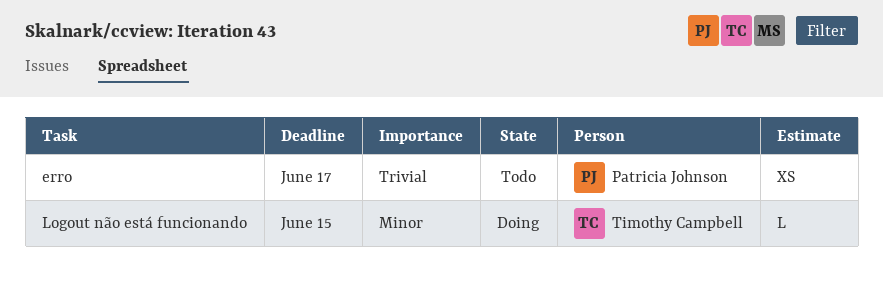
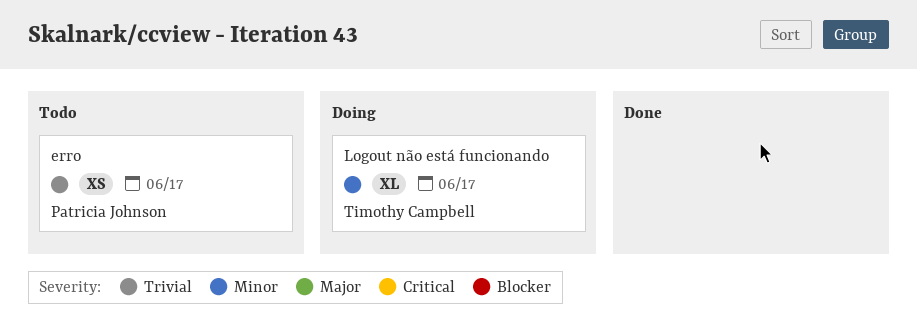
Logout não está funcionando, estimate: L -> XL
Logout não está funcionando, due: Jun 15 -> Jun 17

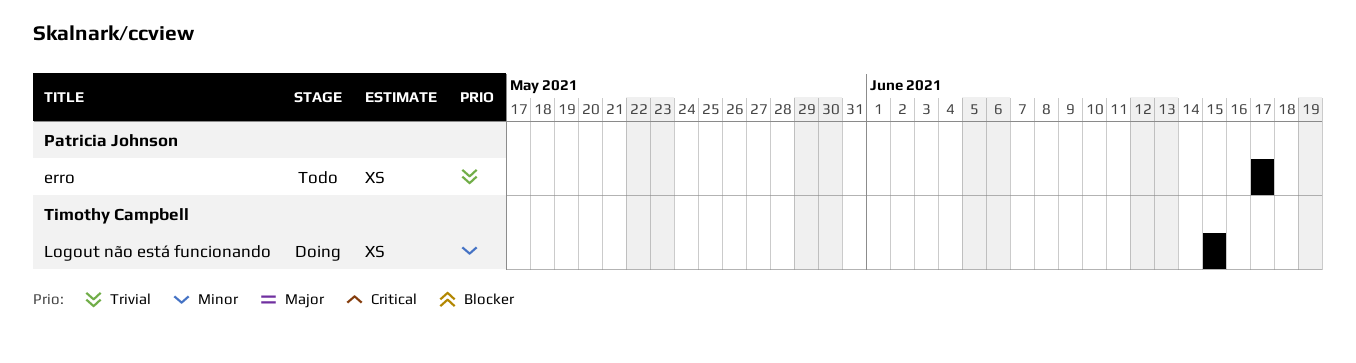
Logout não está funcionando, estimate: XL -> XS
Logout não está funcionando, due: Jun 17 -> Jun 15

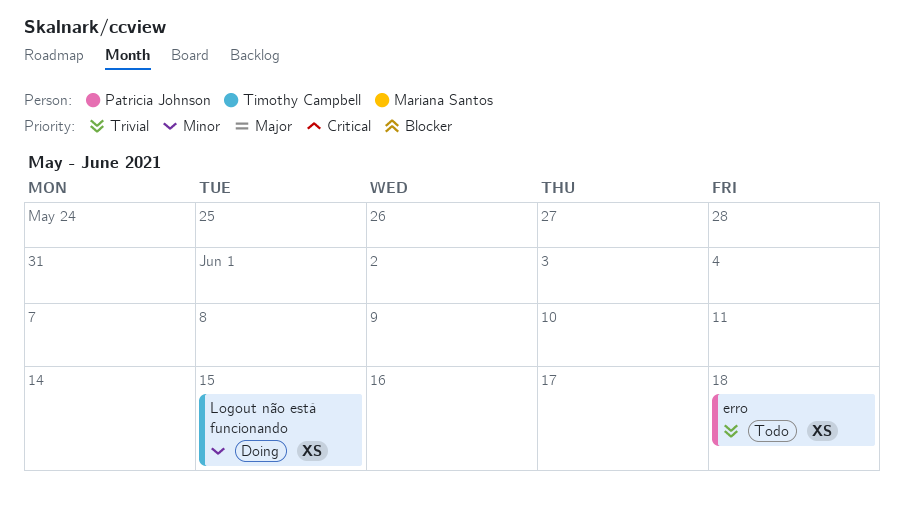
erro, due: Jun 17 -> Jun 18

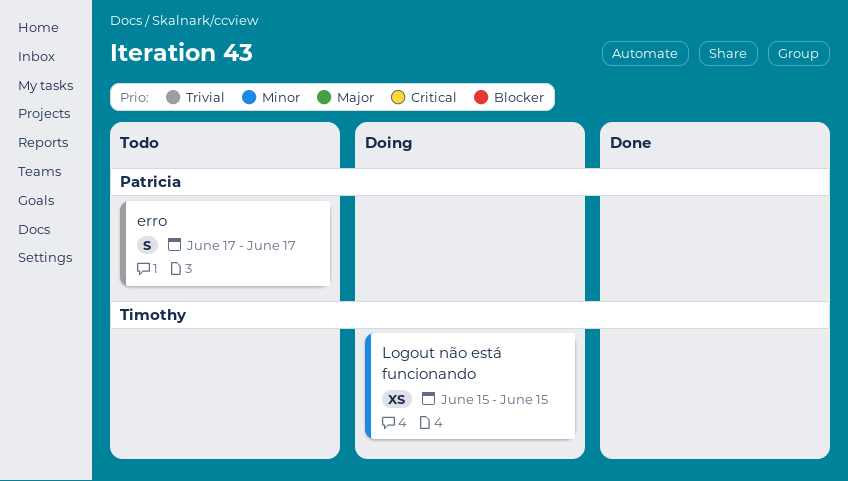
erro, estimate: XS -> S
erro, due: Jun 18 -> Jun 17

